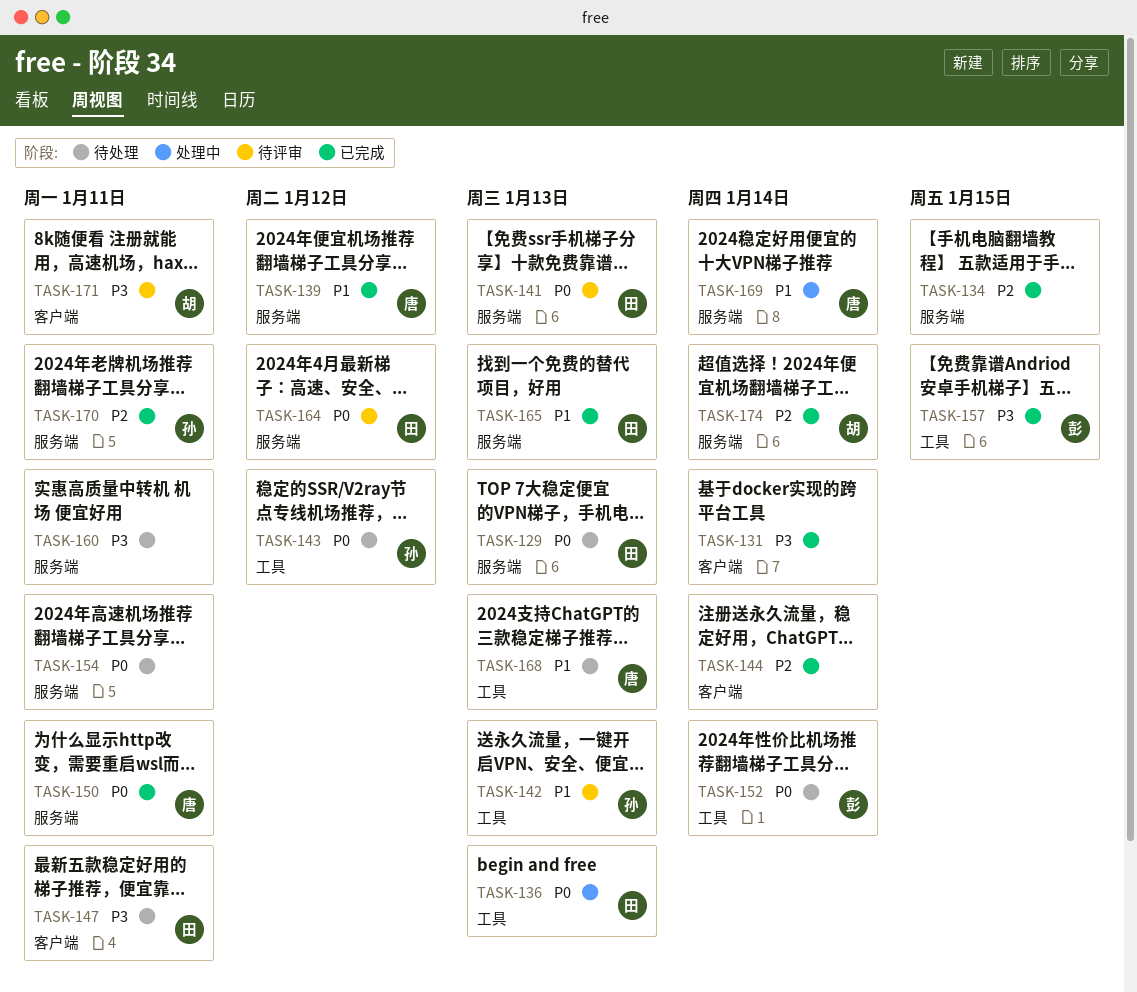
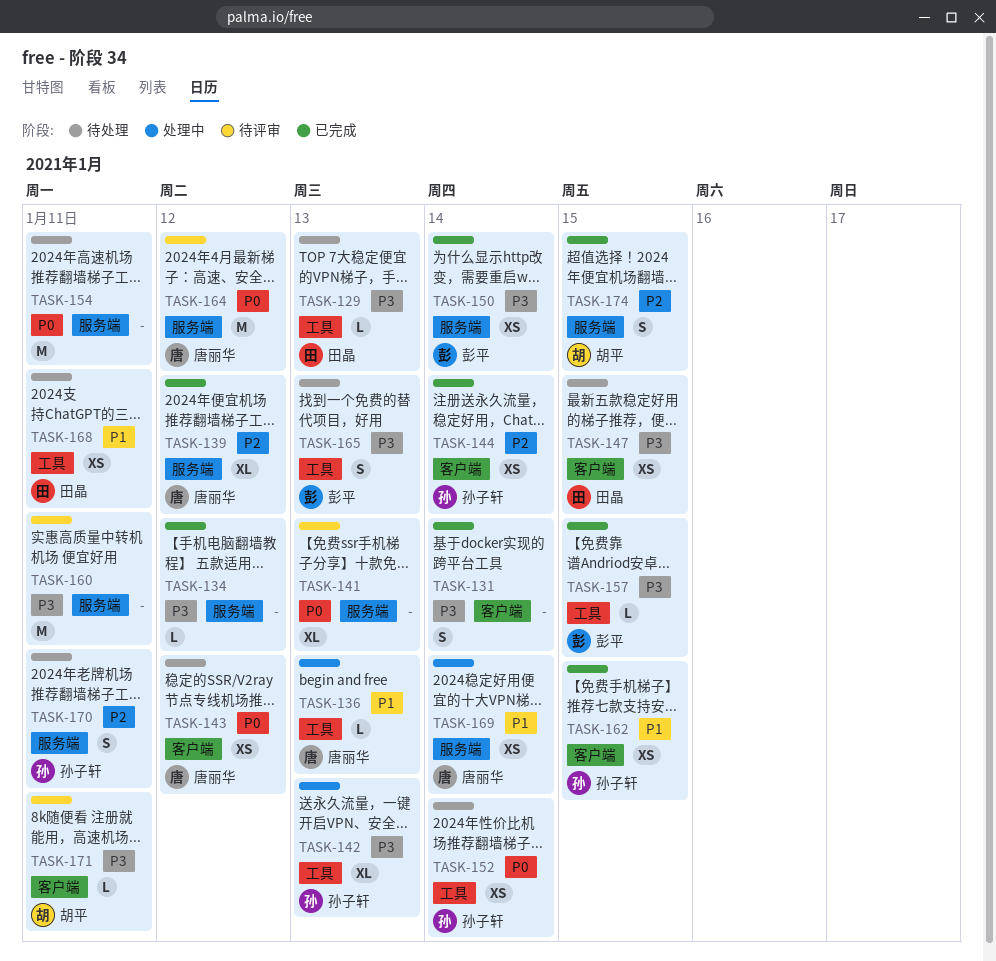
TASK-129, priority: P0 -> P3
TASK-129, label: 服务端 -> 工具
TASK-134, priority: P2 -> P3
TASK-134, due: Jan 15 -> Jan 12
TASK-136, owner: 田晶 -> 唐丽华
TASK-136, priority: P0 -> P1
TASK-139, priority: P1 -> P2
TASK-141, owner: 田晶 -> none
TASK-142, status: 待评审 -> 处理中
TASK-142, priority: P1 -> P3
TASK-143, owner: 孙子轩 -> 唐丽华
TASK-143, label: 工具 -> 客户端
TASK-144, owner: none -> 孙子轩
TASK-147, due: Jan 11 -> Jan 15
TASK-150, owner: 唐丽华 -> 彭平
TASK-150, priority: P0 -> P3
TASK-150, due: Jan 11 -> Jan 14
TASK-152, owner: 彭平 -> 孙子轩
TASK-160, status: 待处理 -> 待评审
TASK-162: none -> present
TASK-164, owner: 田晶 -> 唐丽华
TASK-165, status: 已完成 -> 待处理
TASK-165, owner: 田晶 -> 彭平
TASK-165, priority: P1 -> P3
TASK-165, label: 服务端 -> 工具
TASK-168, owner: 唐丽华 -> 田晶
TASK-168, due: Jan 13 -> Jan 11
TASK-170, status: 已完成 -> 待处理
TASK-174, due: Jan 14 -> Jan 15

